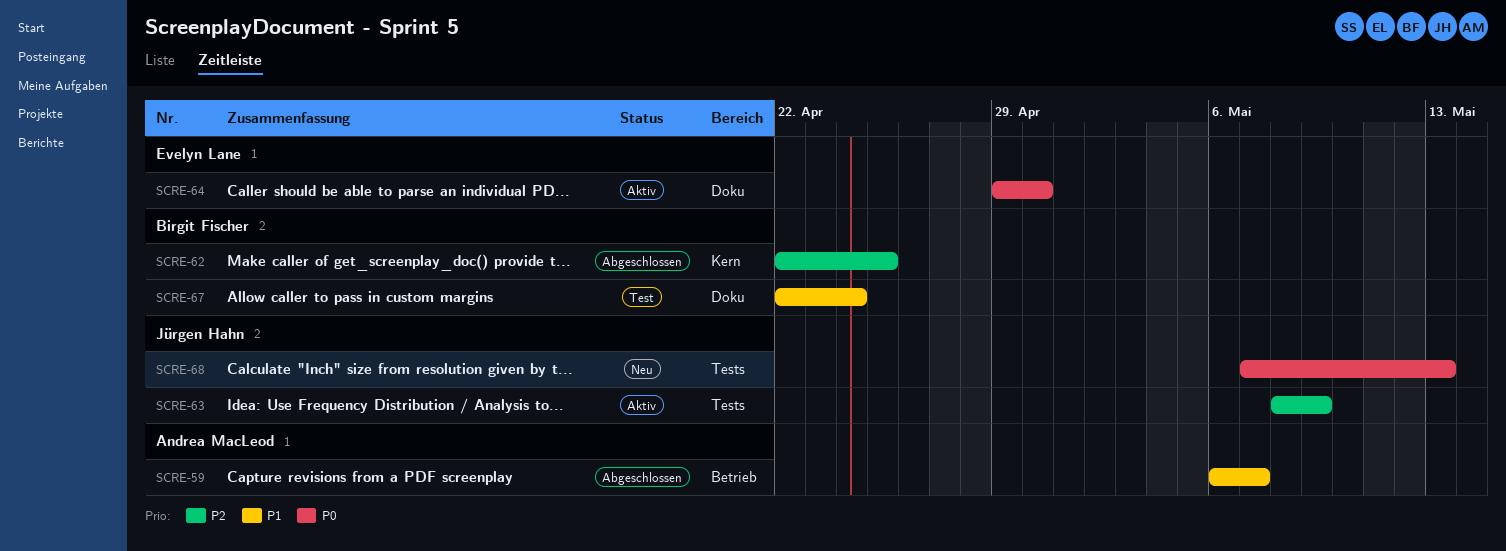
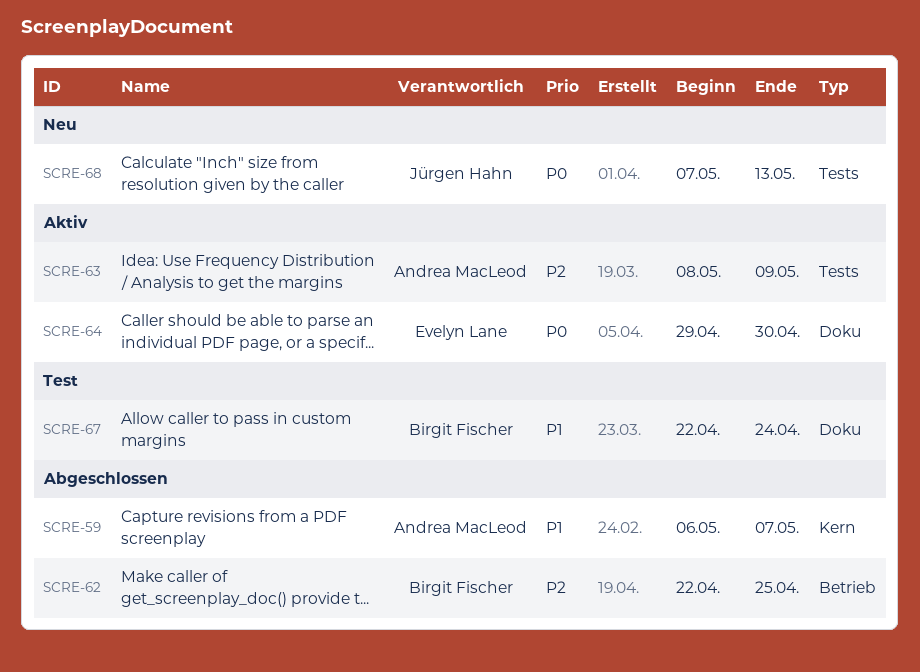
SCRE-59, label: Betrieb -> Kern
SCRE-62, label: Kern -> Betrieb
SCRE-63, owner: Jürgen Hahn -> Andrea MacLeod

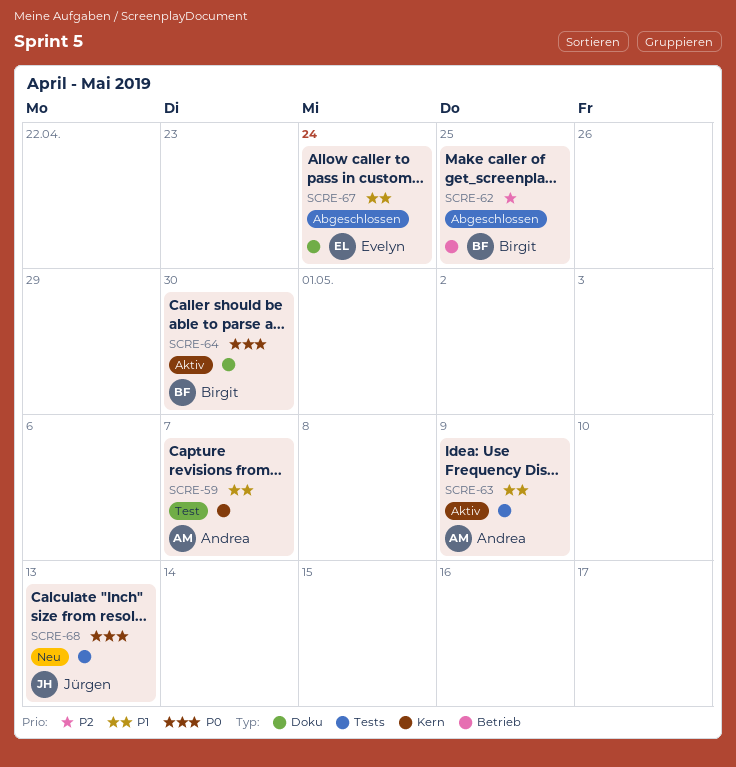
SCRE-59, status: Abgeschlossen -> Test
SCRE-63, priority: P2 -> P1
SCRE-64, owner: Evelyn Lane -> Birgit Fischer
SCRE-67, status: Test -> Abgeschlossen
SCRE-67, owner: Birgit Fischer -> Evelyn Lane

